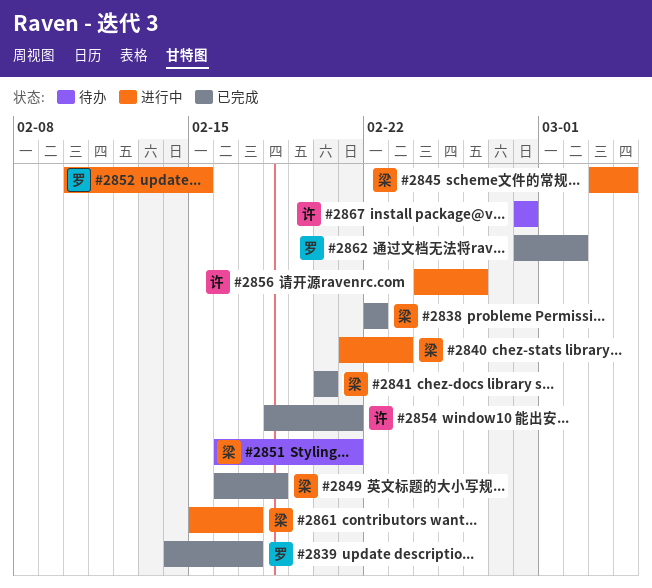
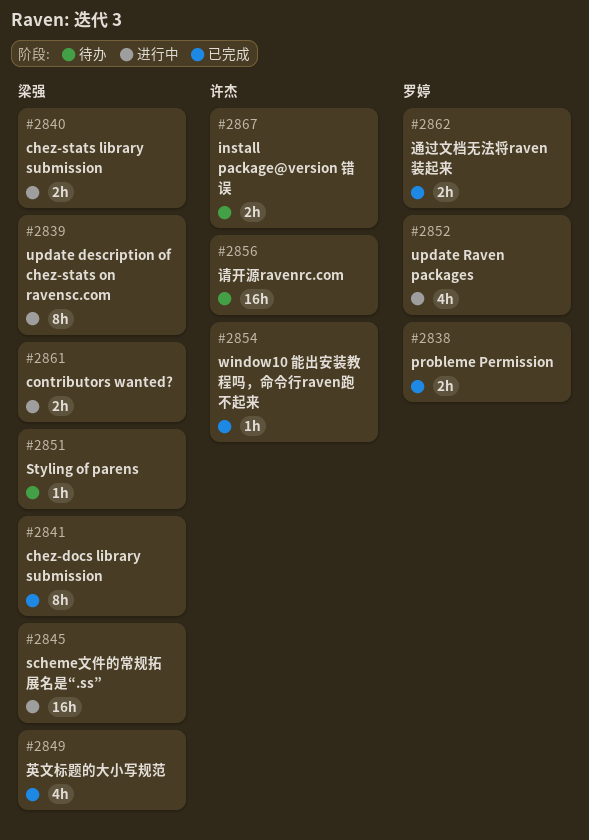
#2838, owner: 梁强 -> 罗婷
#2839, status: 已完成 -> 进行中
#2839, owner: 罗婷 -> 梁强
#2856, status: 进行中 -> 待办

